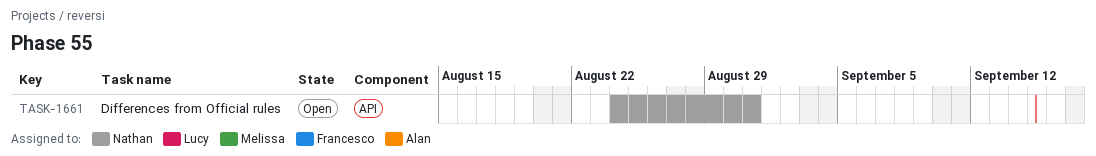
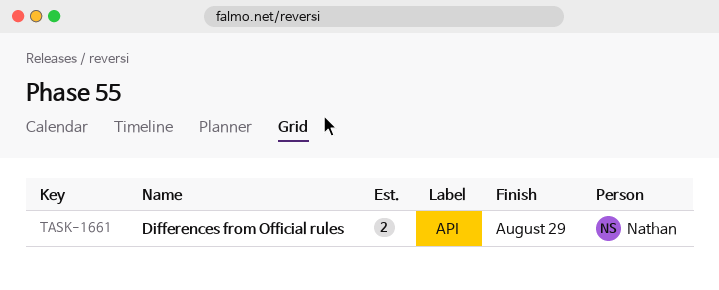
TASK-1661, due: Aug 31 -> Aug 29

